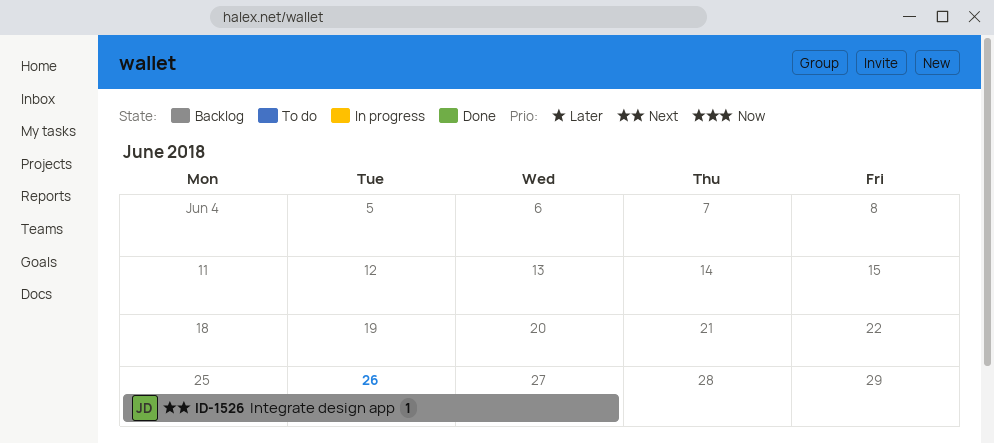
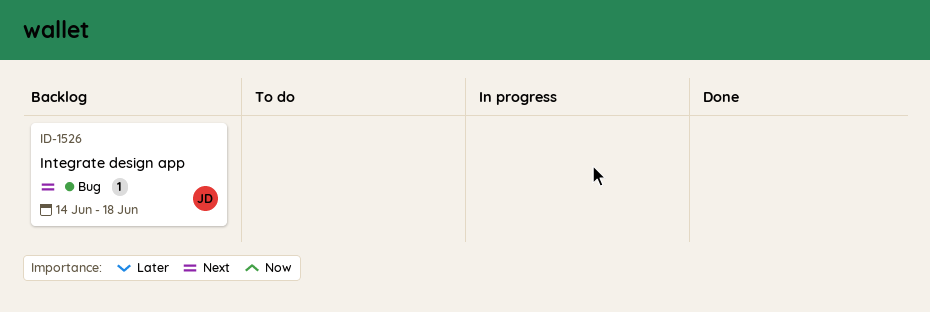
ID-1526, start: Jun 25 -> Jun 14
ID-1526, due: Jun 27 -> Jun 18

